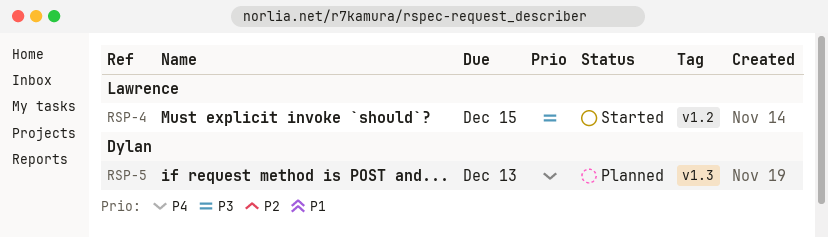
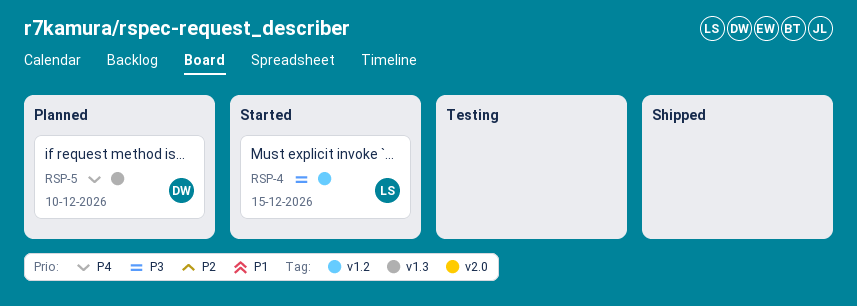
RSP-5, due: Dec 13 -> Dec 10

